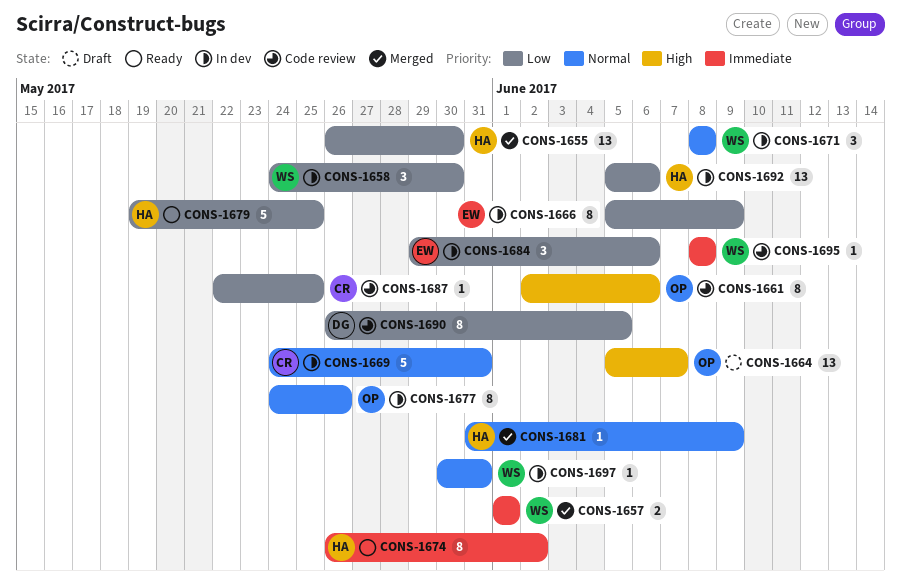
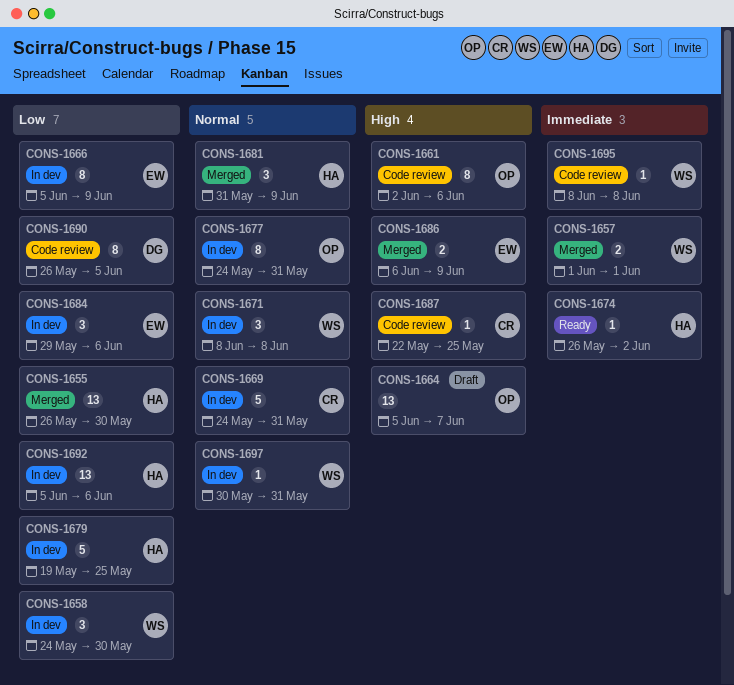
CONS-1674, estimate: 8 -> 1
CONS-1677, due: May 26 -> May 31
CONS-1679, status: Ready -> In dev
CONS-1681, estimate: 1 -> 3
CONS-1686: none -> present
CONS-1687, priority: Low -> High

